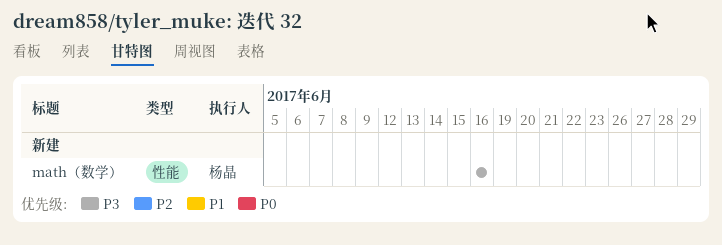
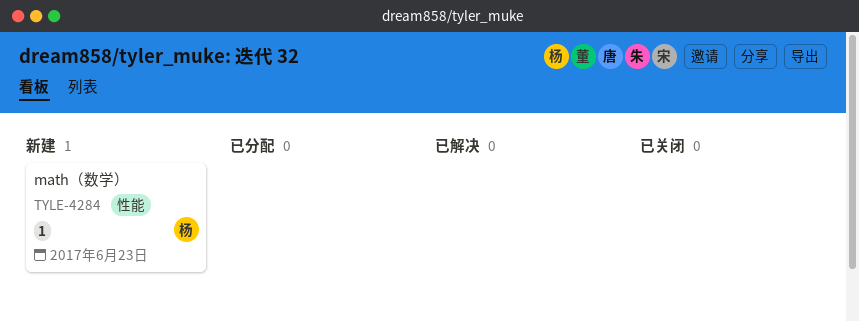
math（数学）, due: Jun 16 -> Jun 23

